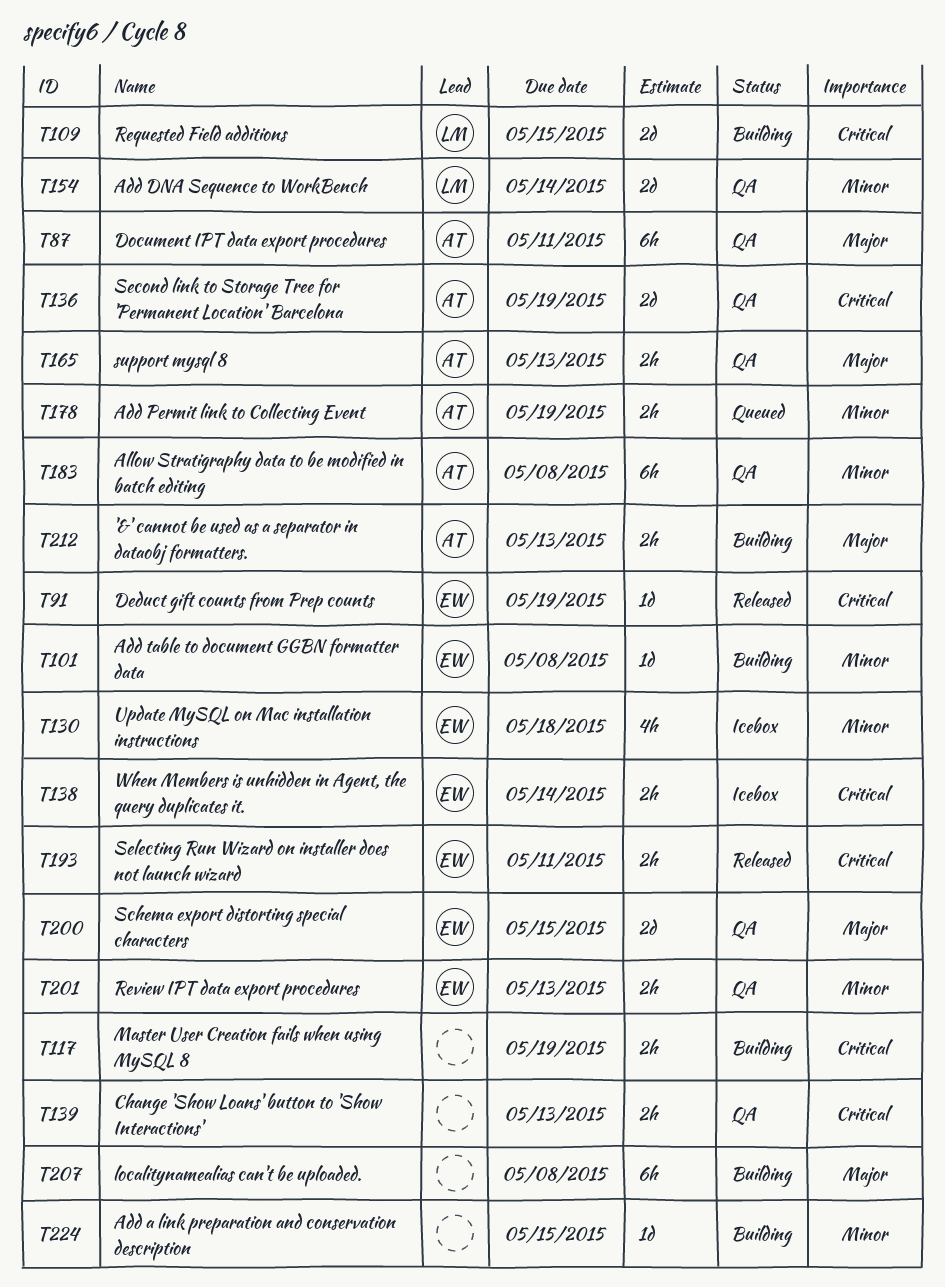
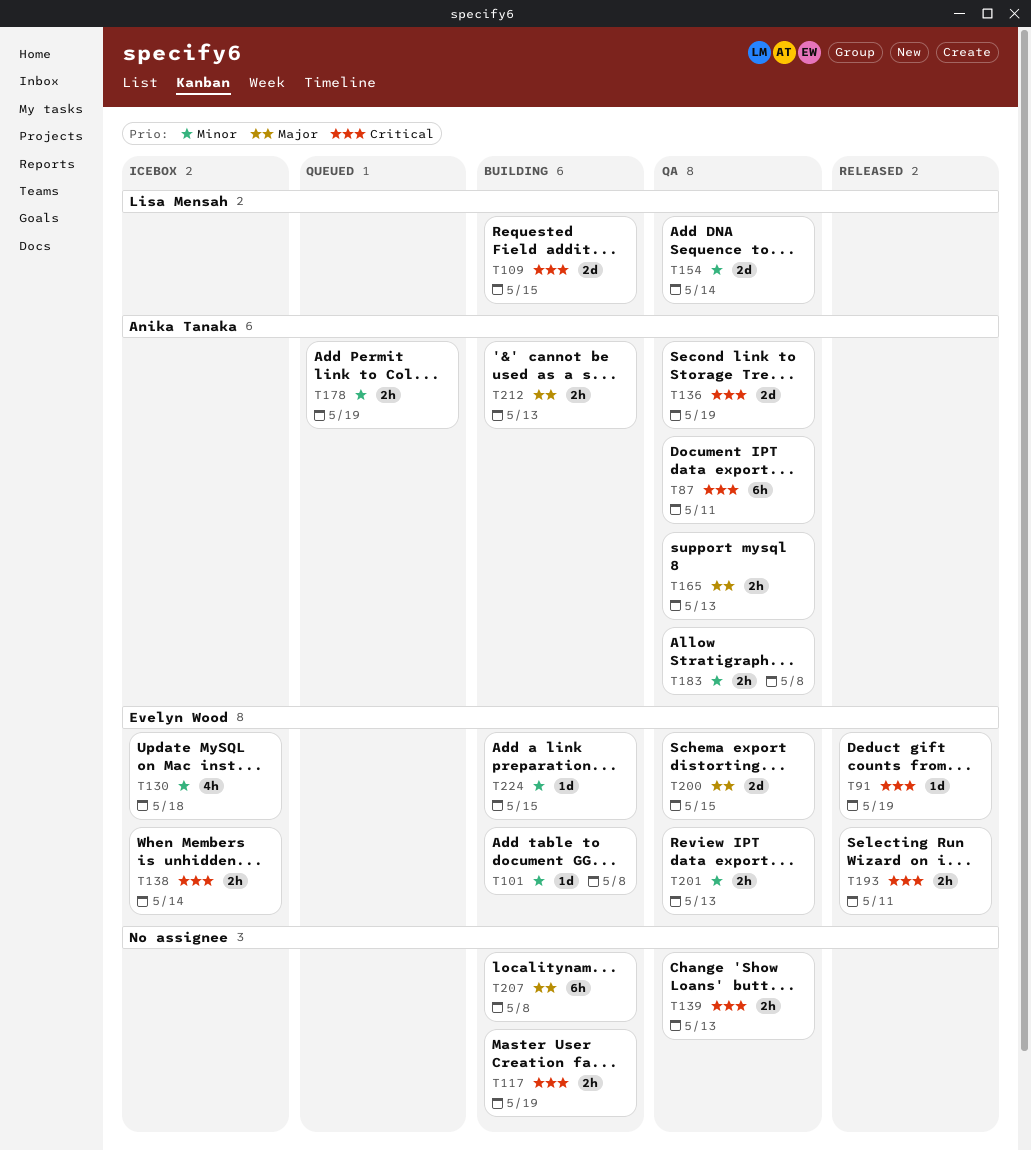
T87, priority: Major -> Critical
T183, estimate: 6h -> 2h
T224, owner: none -> Evelyn Wood

